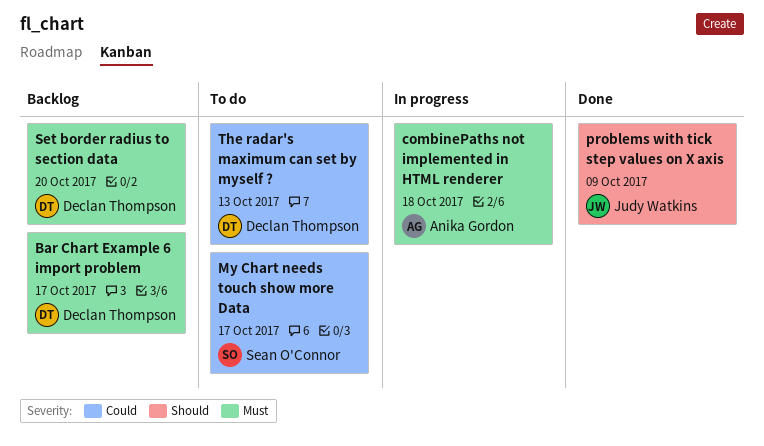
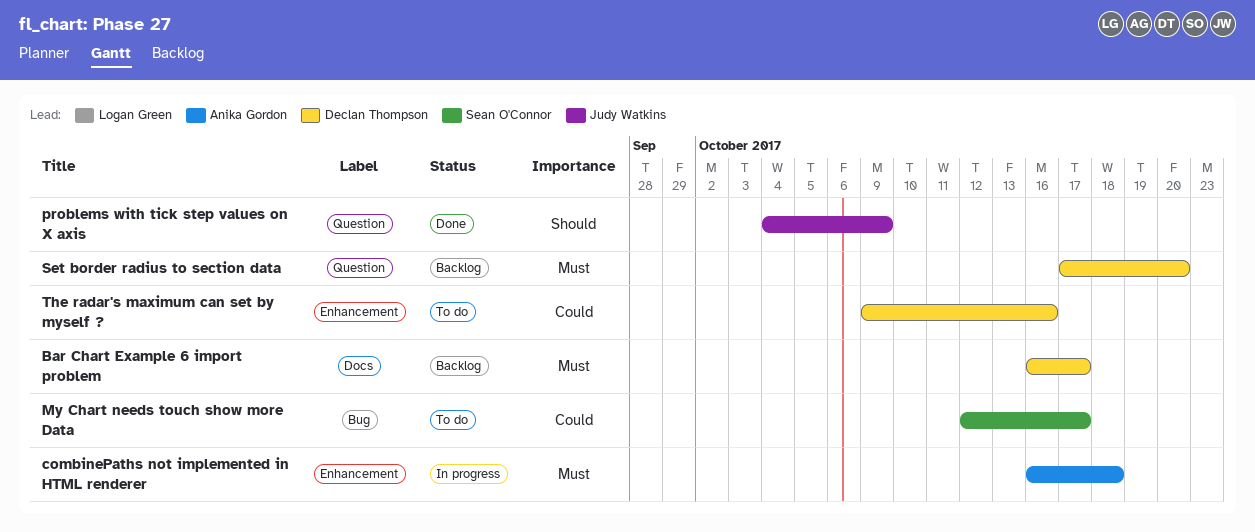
The radar's maximum can set by myself ?, due: Oct 13 -> Oct 16

